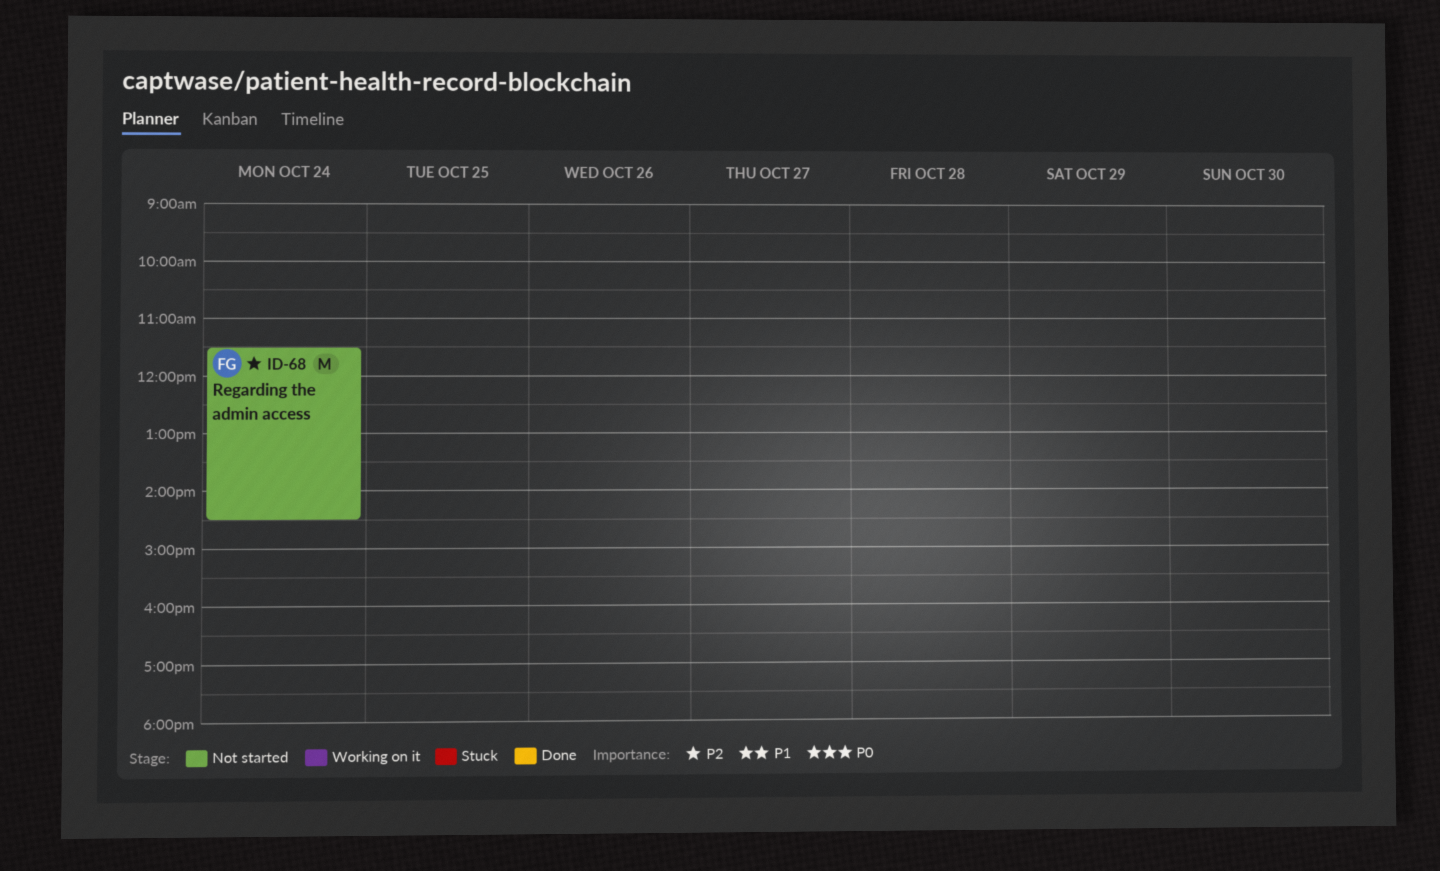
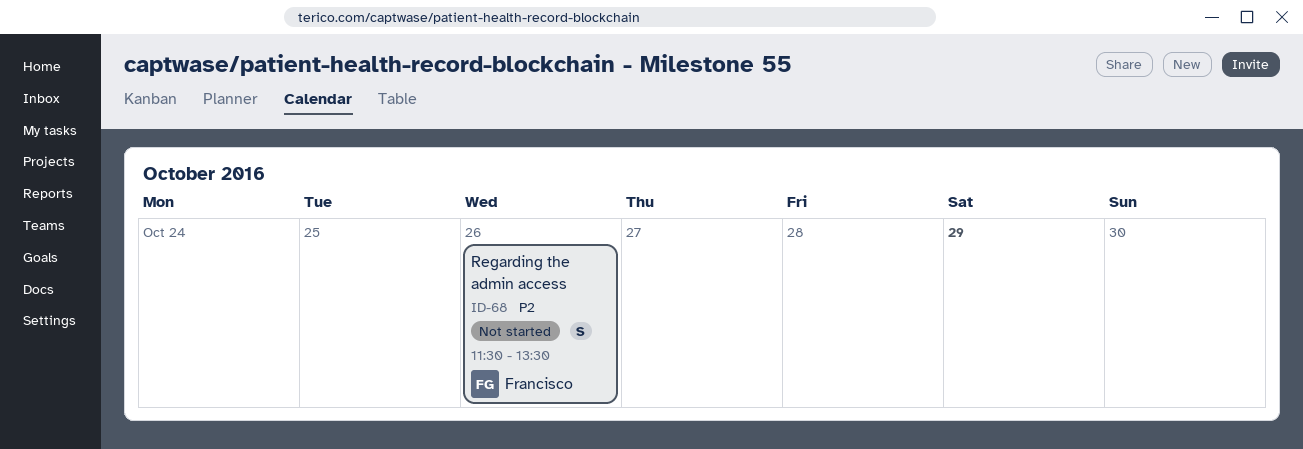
ID-68, estimate: M -> S
ID-68, day: Oct 24 -> Oct 26
ID-68, ends: 14:30 -> 13:30

